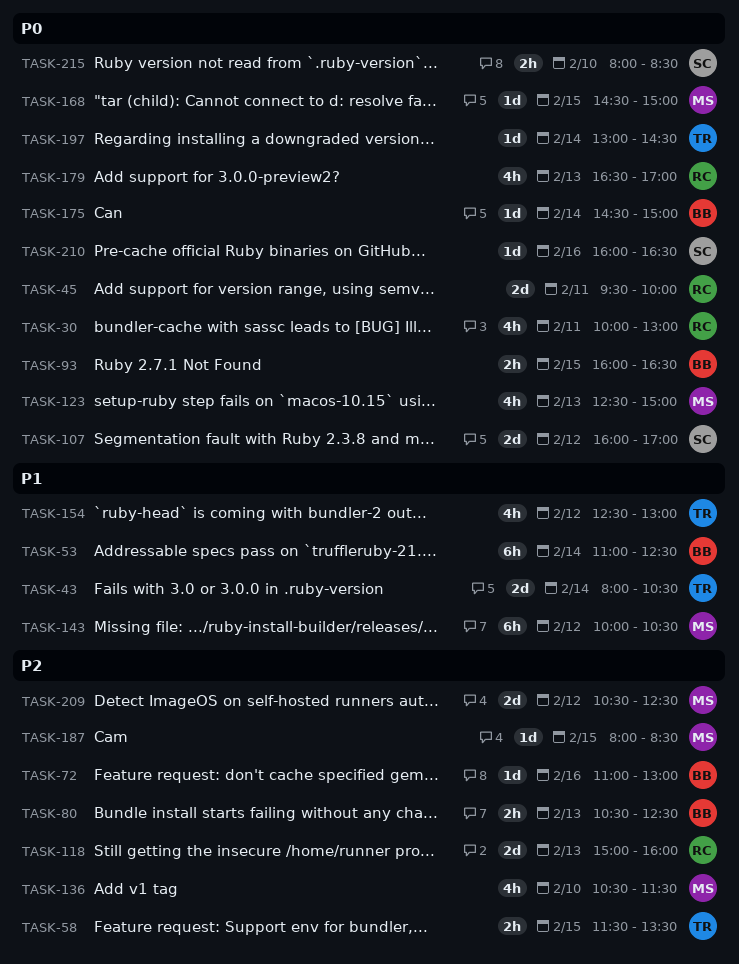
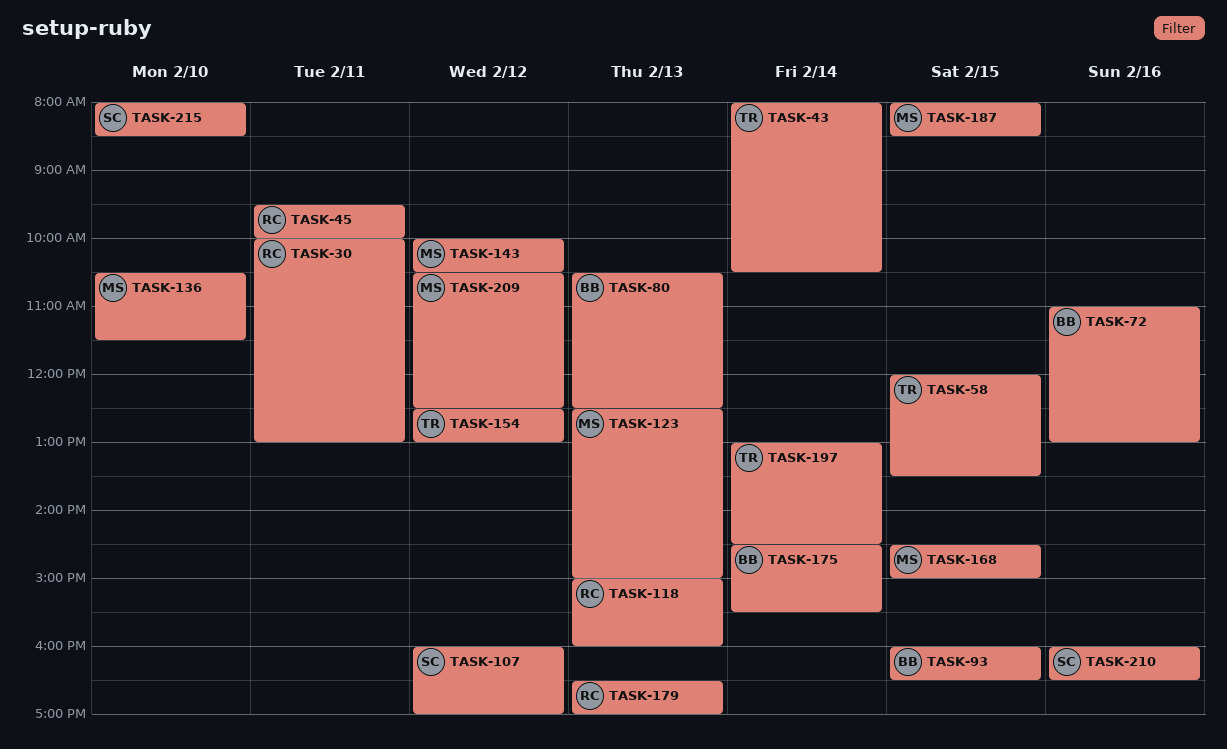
TASK-53: present -> none
TASK-58, begins: 11:30 -> 12:00
TASK-175, ends: 15:00 -> 15:30

